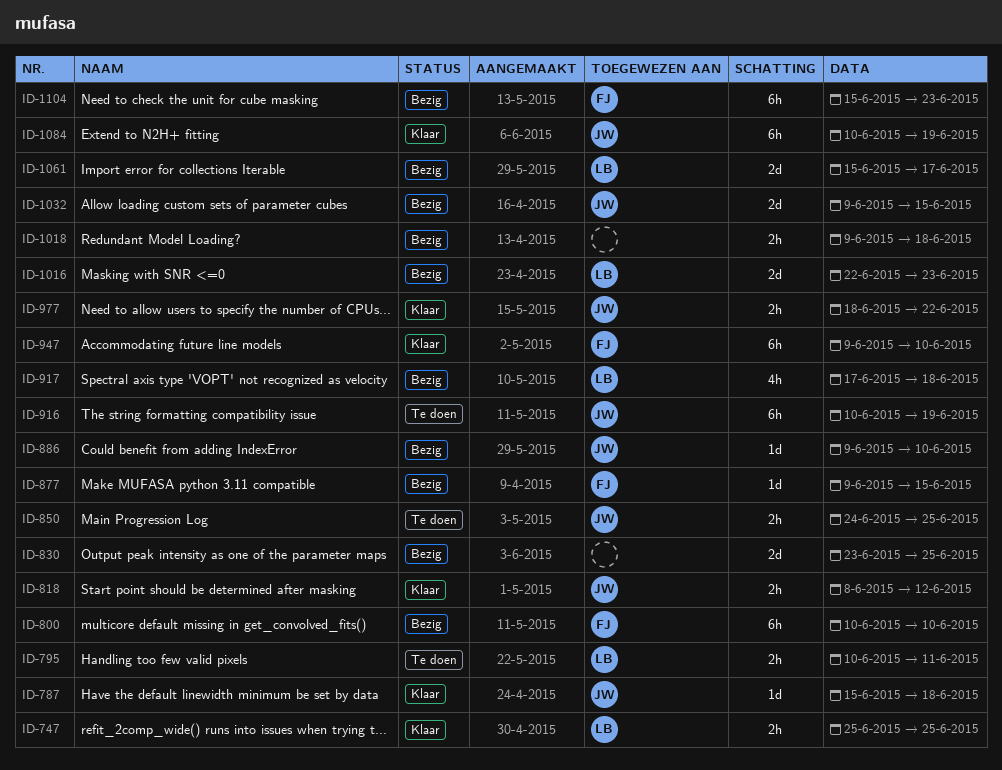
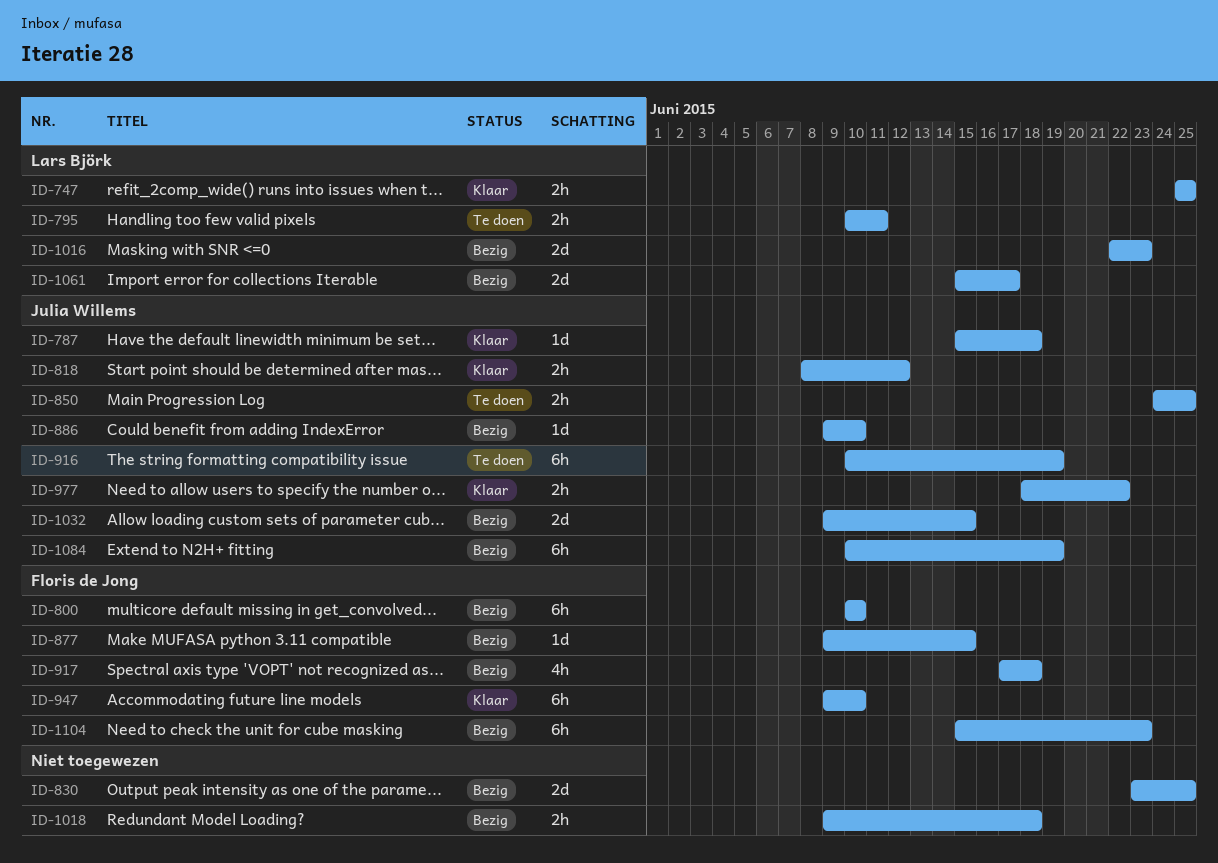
ID-917, owner: Lars Björk -> Floris de Jong
ID-1084, status: Klaar -> Bezig

